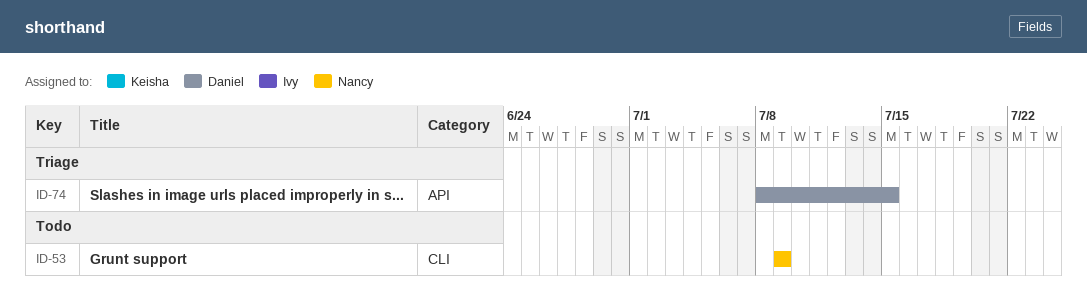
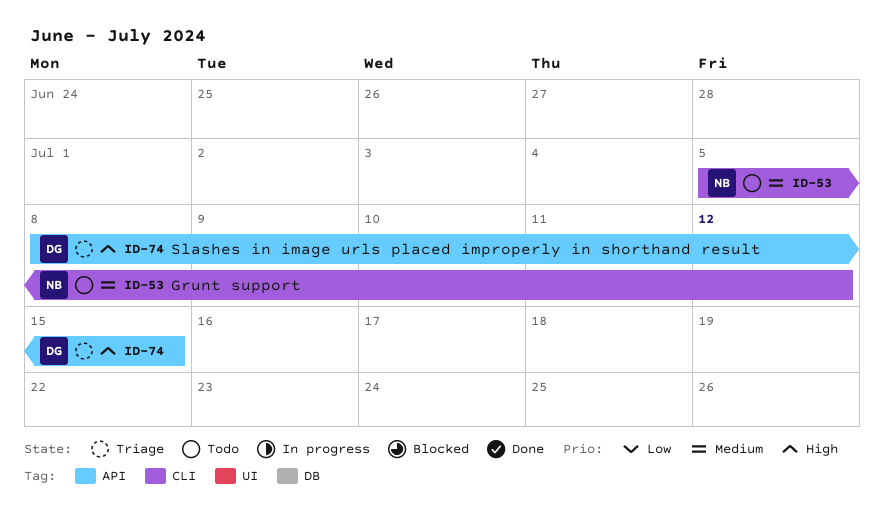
ID-53, start: Jul 9 -> Jul 5
ID-53, due: Jul 9 -> Jul 12

